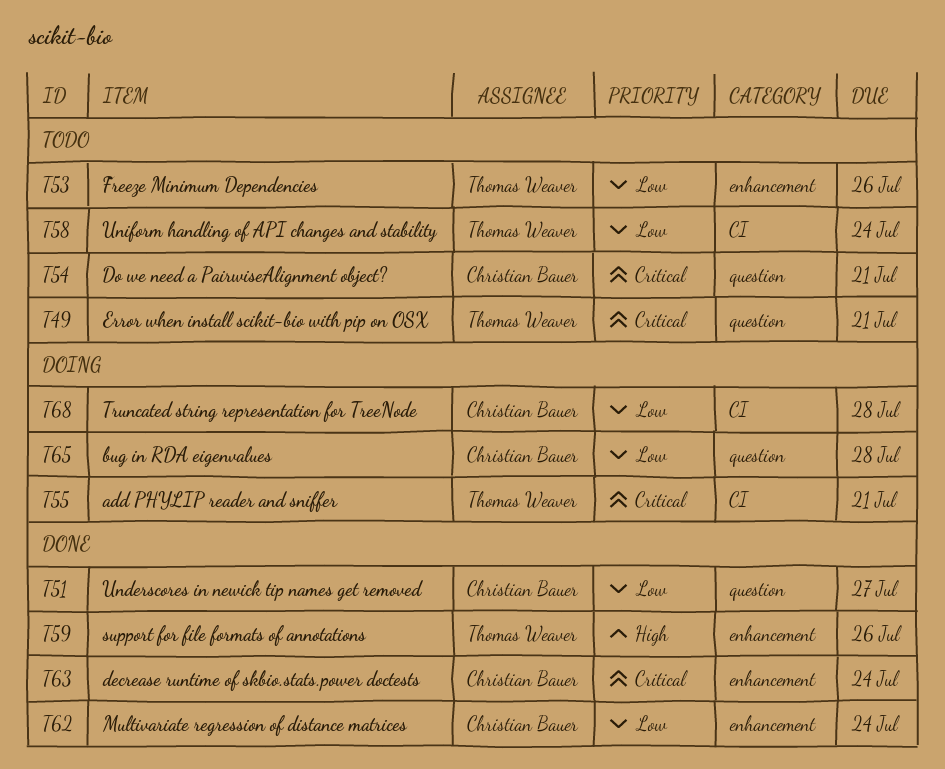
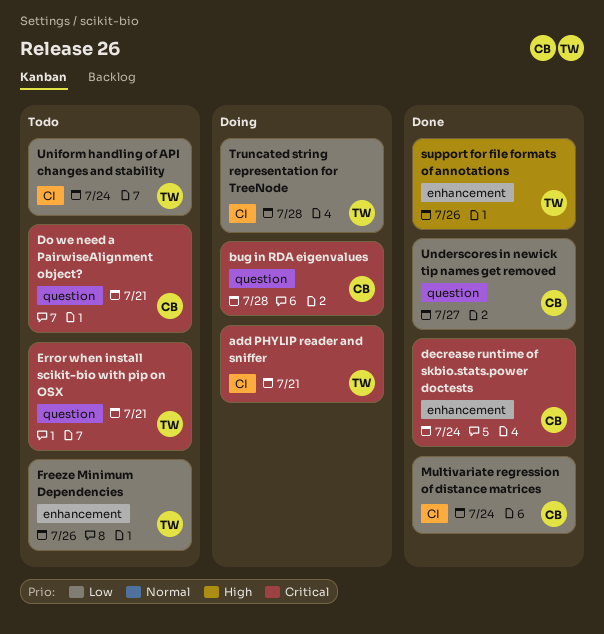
bug in RDA eigenvalues, priority: Low -> Critical
Multivariate regression of distance matrices, label: enhancement -> CI
Truncated string representation for TreeNode, owner: Christian Bauer -> Thomas Weaver

